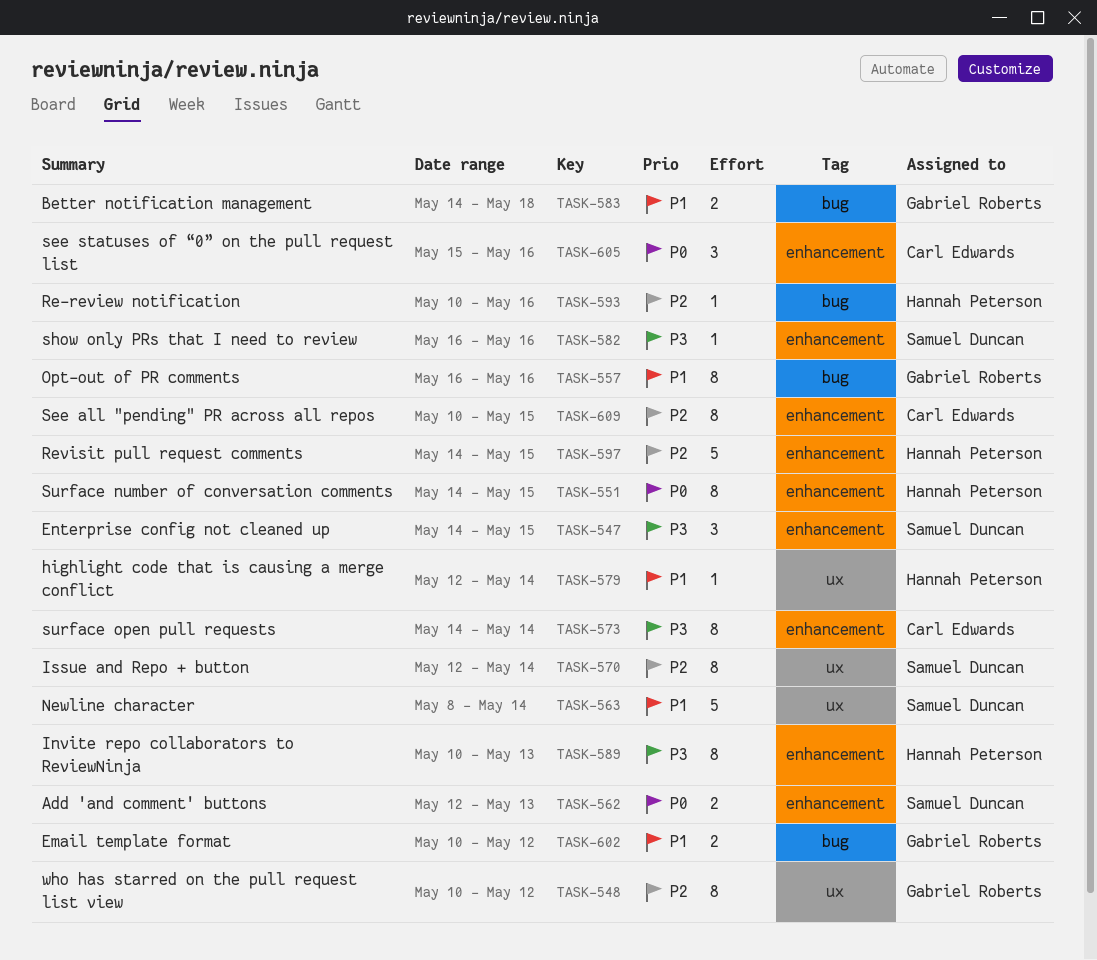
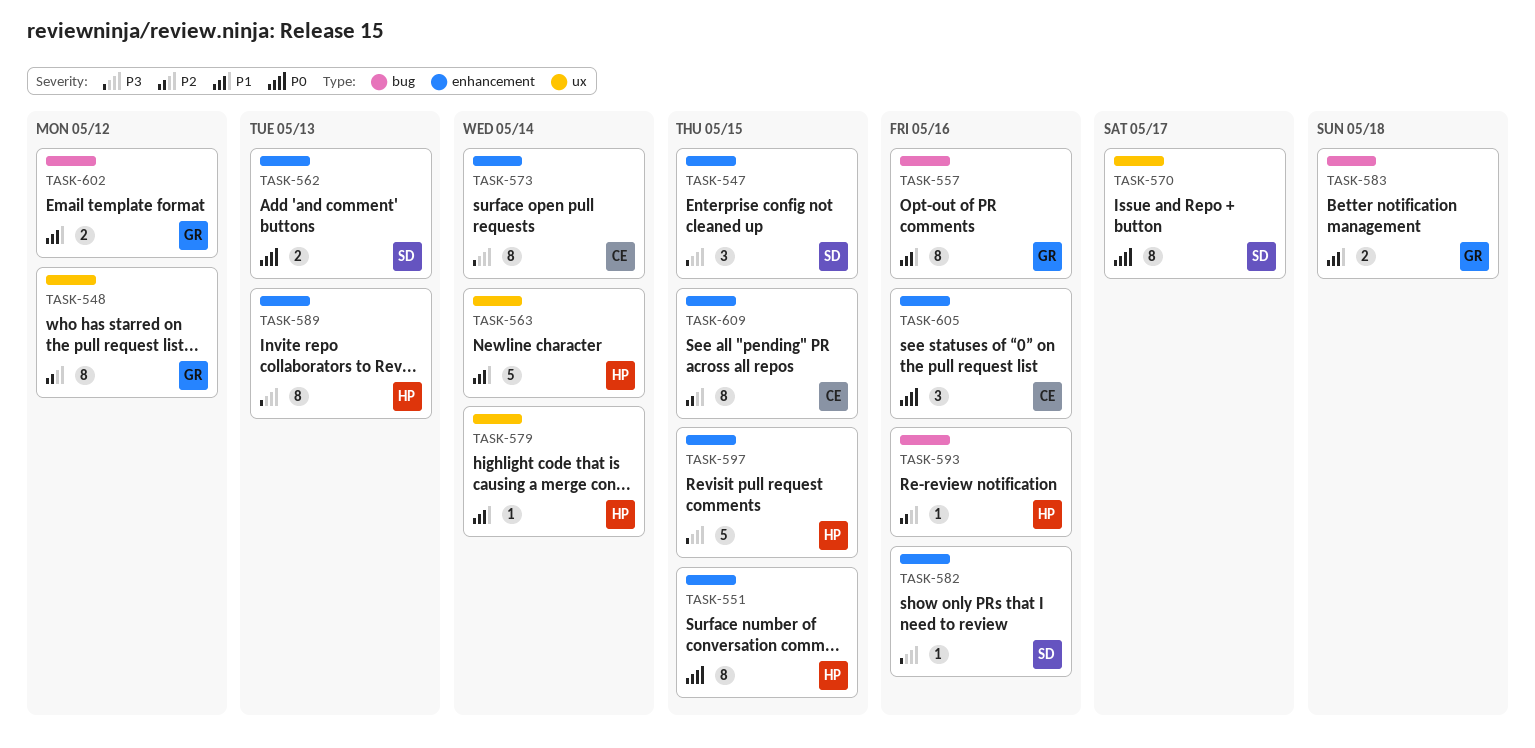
TASK-563, owner: Samuel Duncan -> Hannah Peterson
TASK-570, priority: P2 -> P0
TASK-570, due: May 14 -> May 17
TASK-597, priority: P2 -> P3

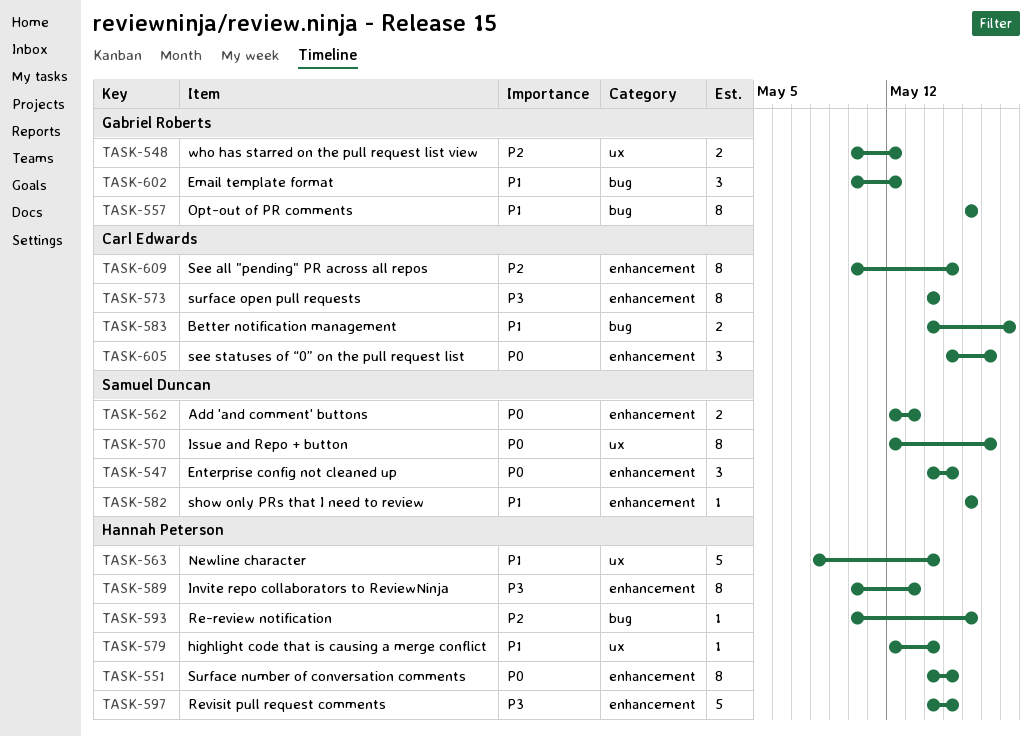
TASK-547, priority: P3 -> P0
TASK-548, estimate: 8 -> 2
TASK-582, priority: P3 -> P1
TASK-583, owner: Gabriel Roberts -> Carl Edwards
TASK-602, estimate: 2 -> 3
TASK-605, due: May 16 -> May 17

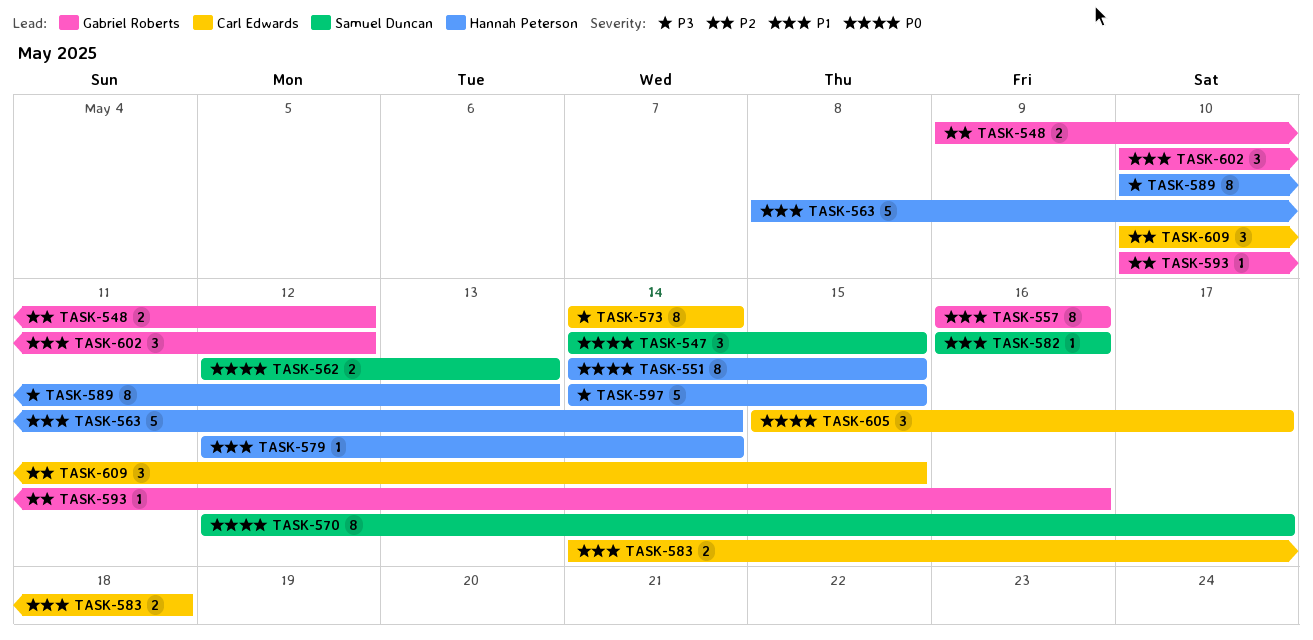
TASK-548, start: May 10 -> May 9
TASK-593, owner: Hannah Peterson -> Gabriel Roberts
TASK-609, estimate: 8 -> 3

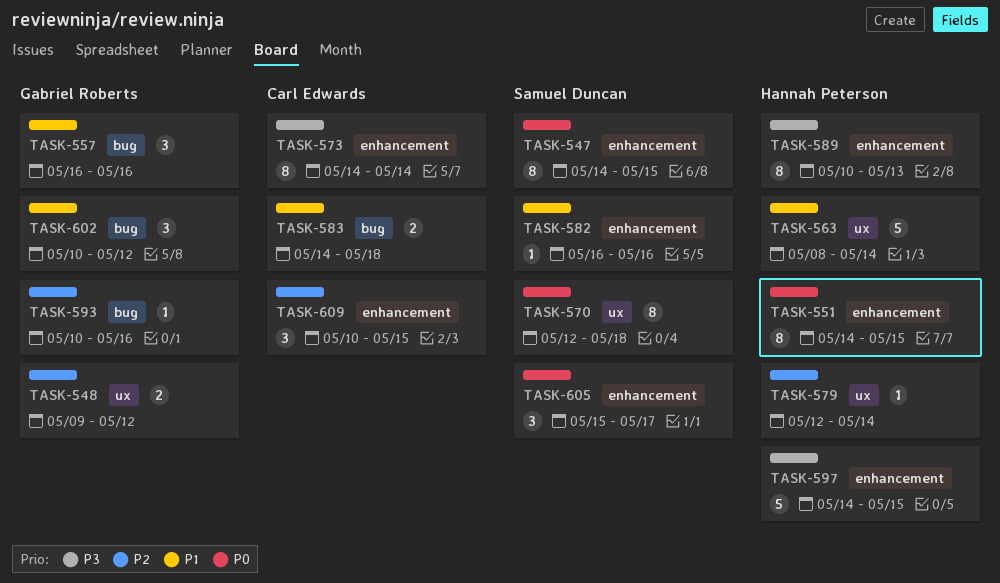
TASK-547, estimate: 3 -> 8
TASK-557, estimate: 8 -> 3
TASK-562: present -> none
TASK-570, due: May 17 -> May 18
TASK-579, priority: P1 -> P2
TASK-605, owner: Carl Edwards -> Samuel Duncan

